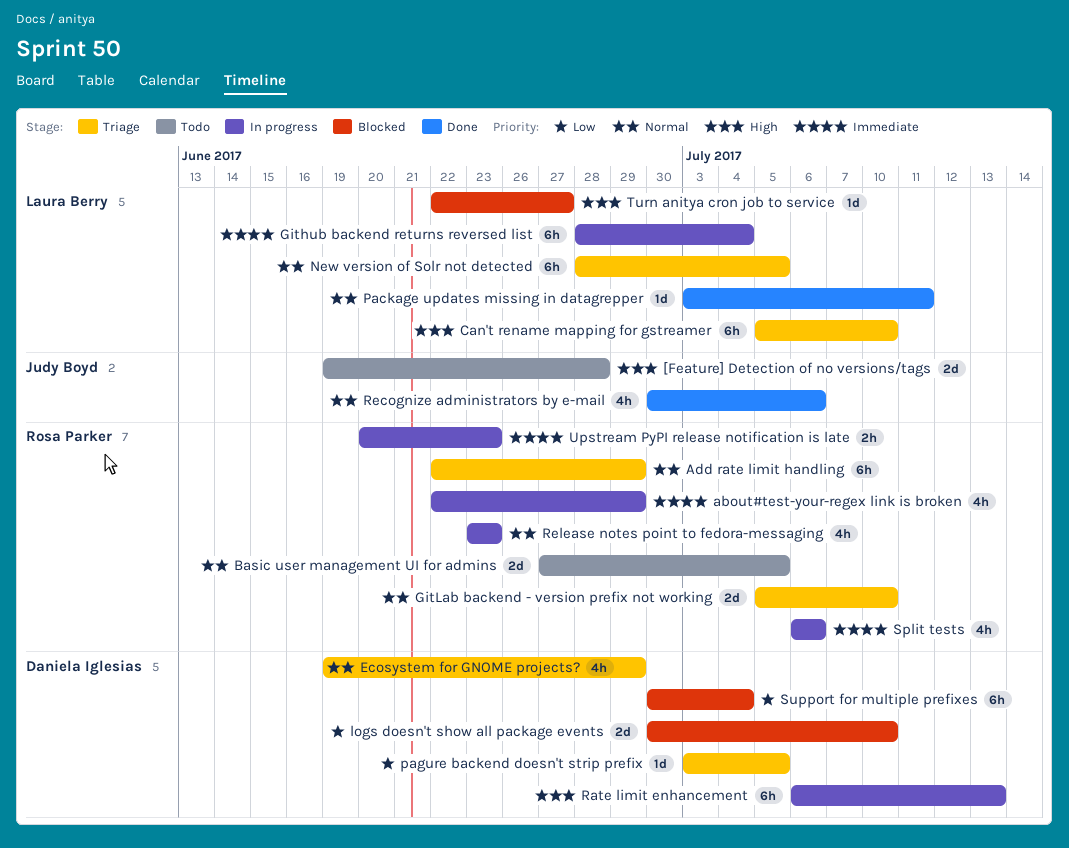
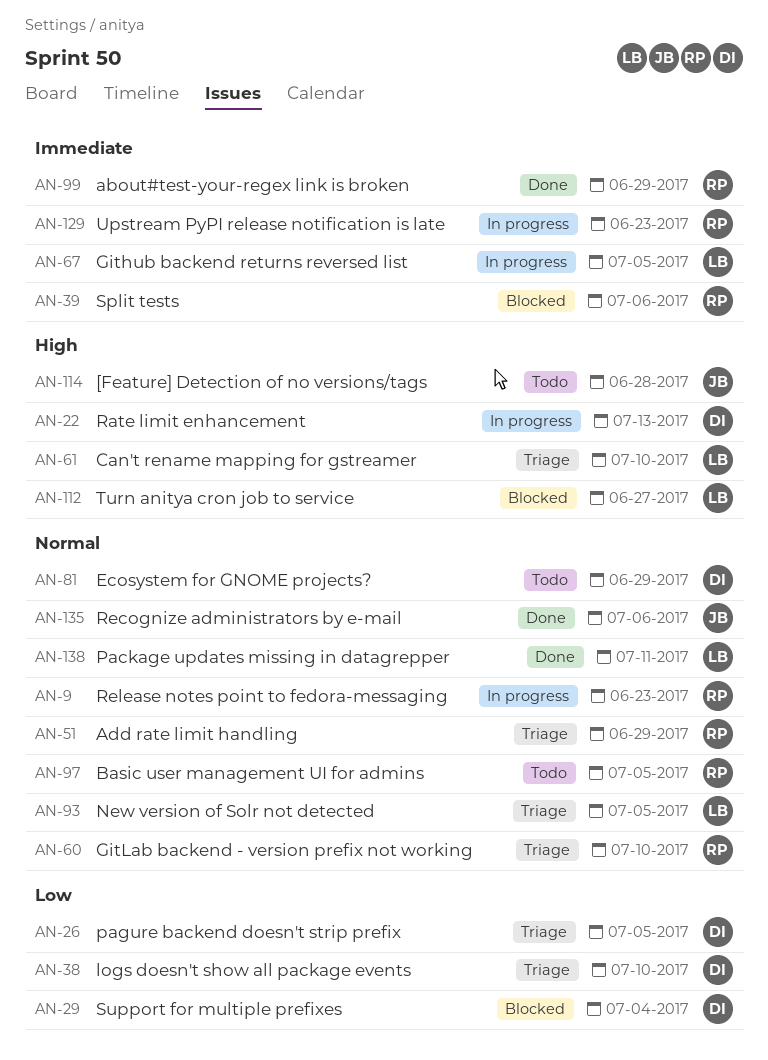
about#test-your-regex link is broken, status: In progress -> Done
Ecosystem for GNOME projects?, status: Triage -> Todo
Github backend returns reversed list, due: Jul 4 -> Jul 5
logs doesn't show all package events, status: Blocked -> Triage
Split tests, status: In progress -> Blocked

